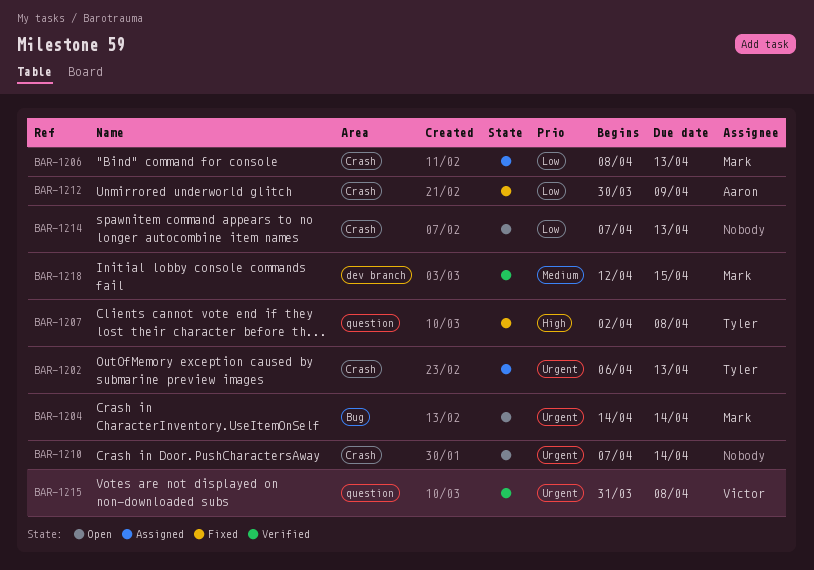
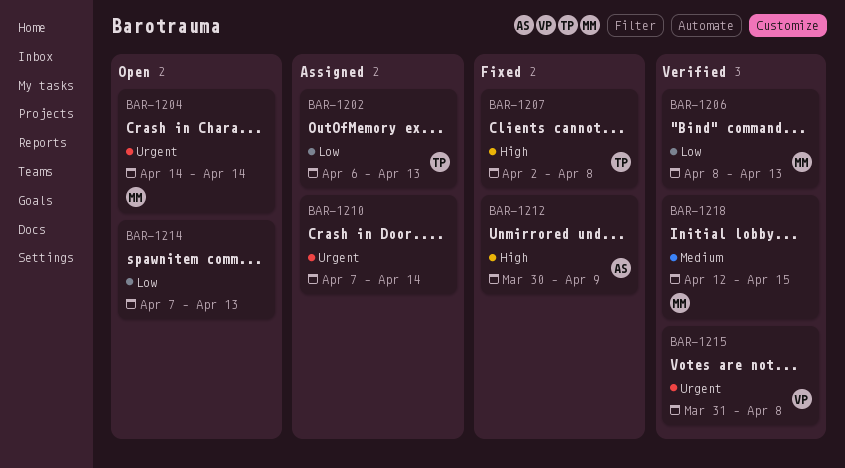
BAR-1202, priority: Urgent -> Low
BAR-1206, status: Assigned -> Verified
BAR-1210, status: Open -> Assigned
BAR-1212, priority: Low -> High

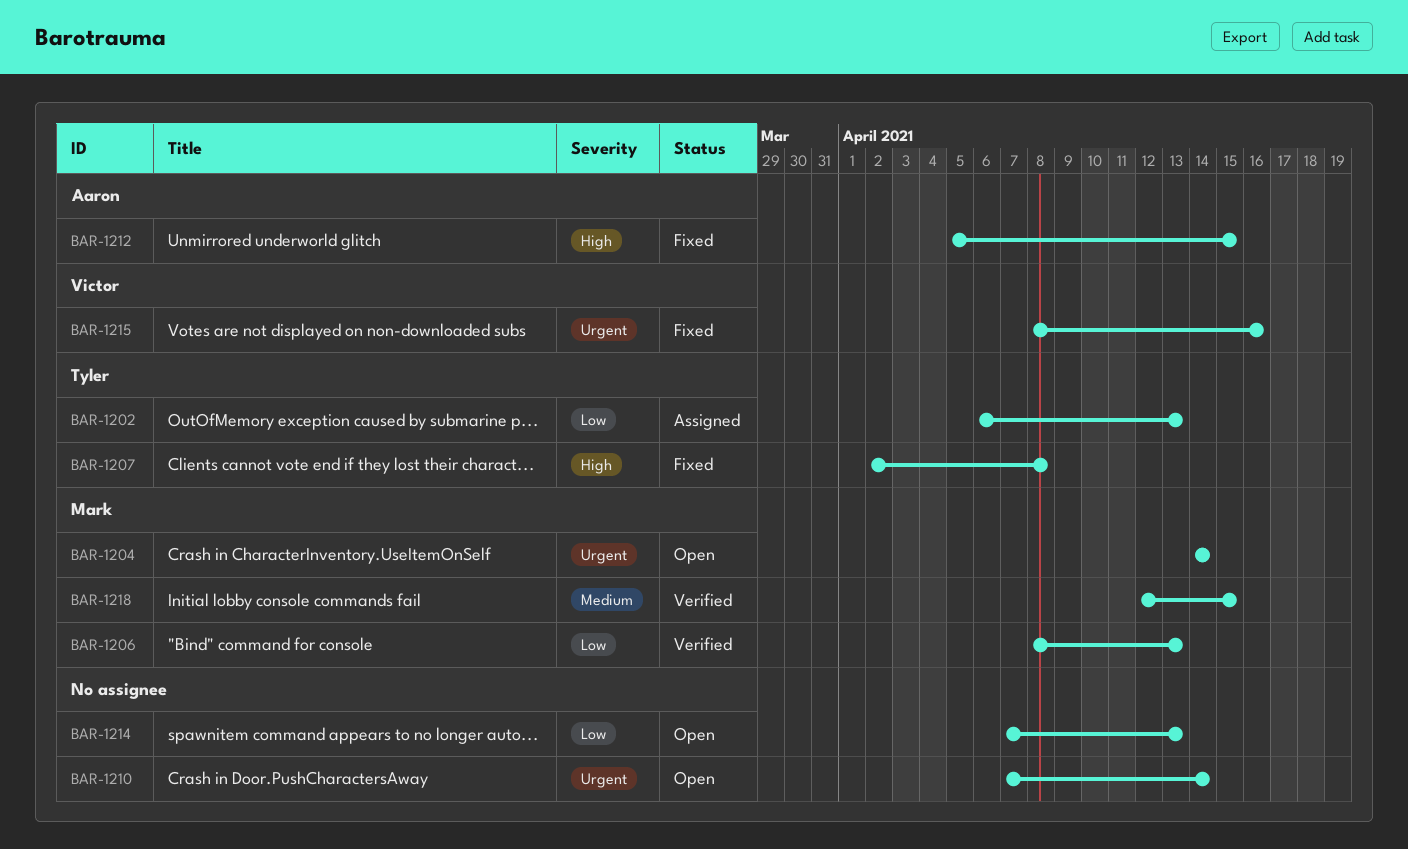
BAR-1210, status: Assigned -> Open
BAR-1212, start: Mar 30 -> Apr 5
BAR-1212, due: Apr 9 -> Apr 15
BAR-1215, status: Verified -> Fixed
BAR-1215, start: Mar 31 -> Apr 8
BAR-1215, due: Apr 8 -> Apr 16

